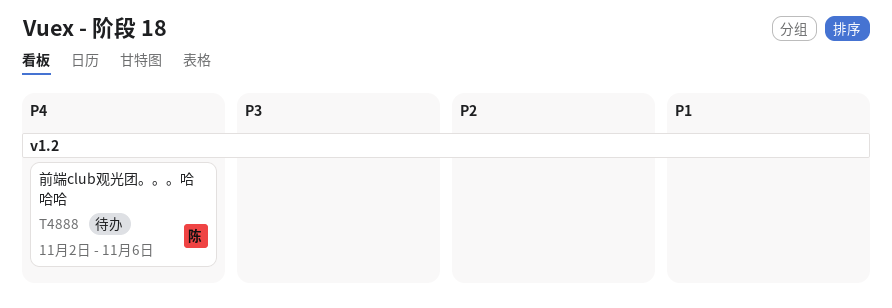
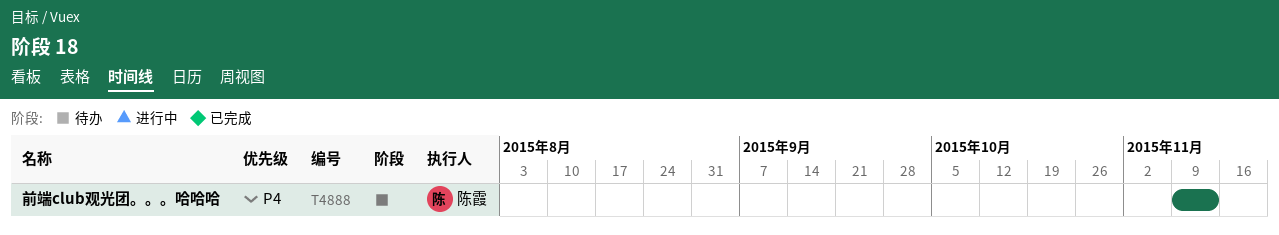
T4888, start: Nov 2 -> Nov 9
T4888, due: Nov 6 -> Nov 13

